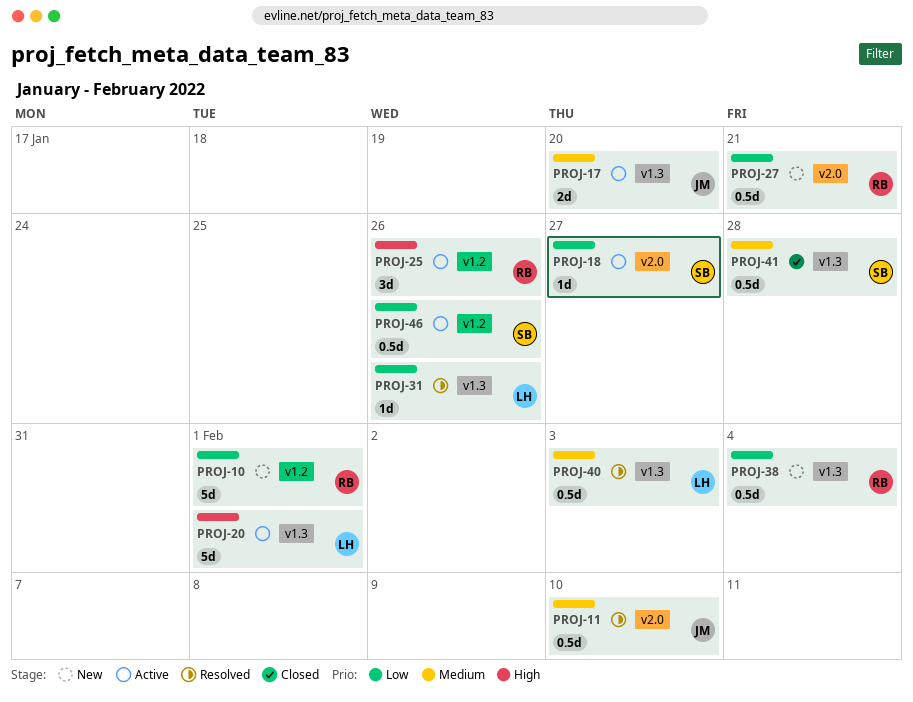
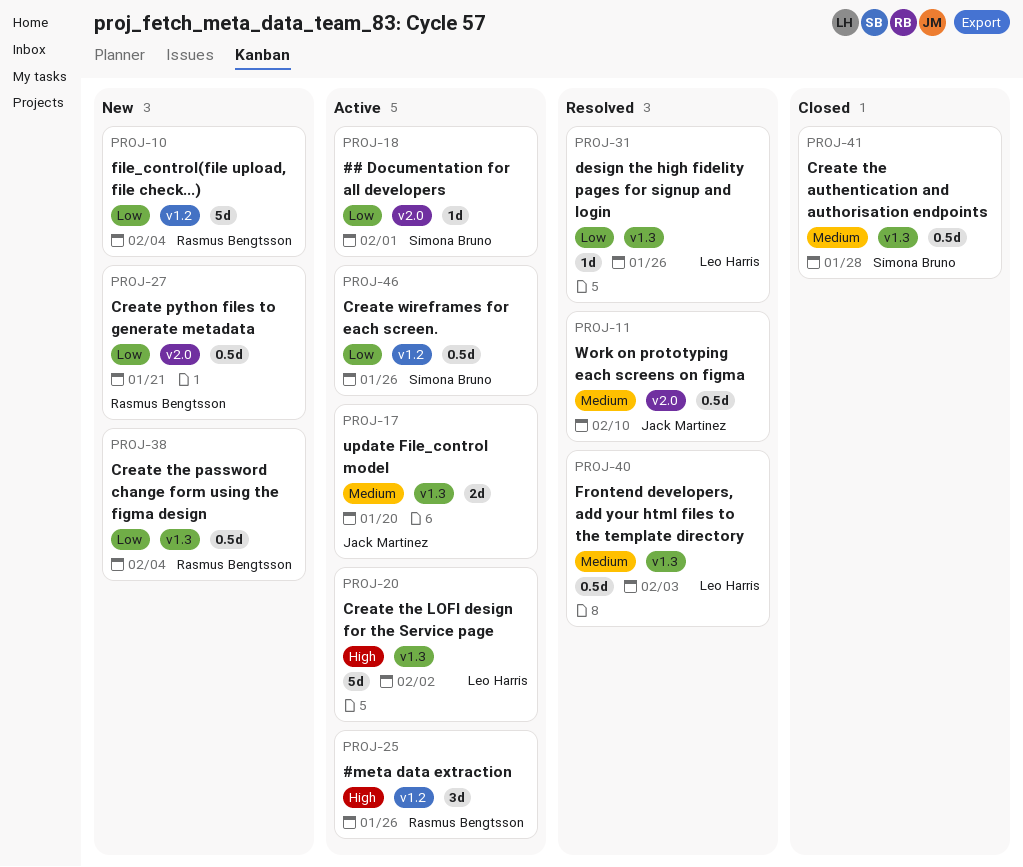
PROJ-10, due: Feb 1 -> Feb 4
PROJ-18, due: Jan 27 -> Feb 1
PROJ-20, due: Feb 1 -> Feb 2

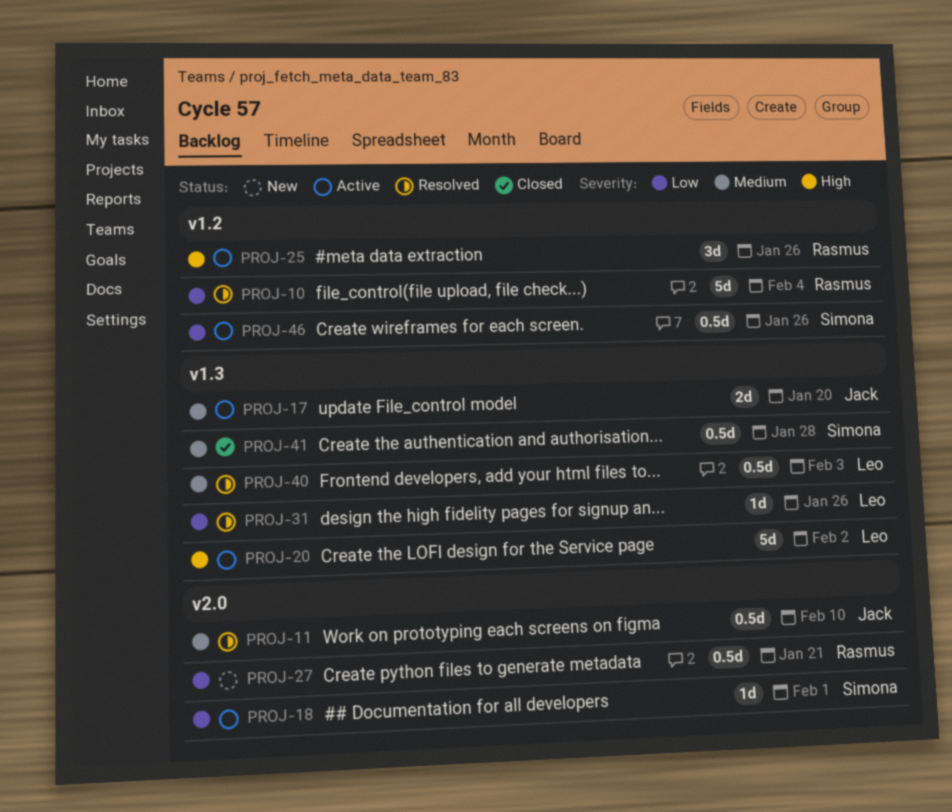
PROJ-10, status: New -> Resolved
PROJ-38: present -> none

